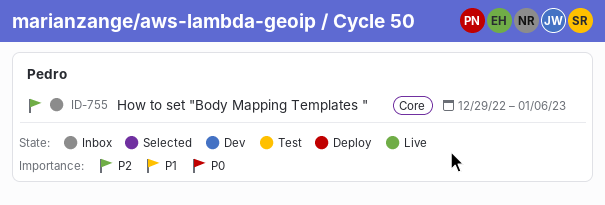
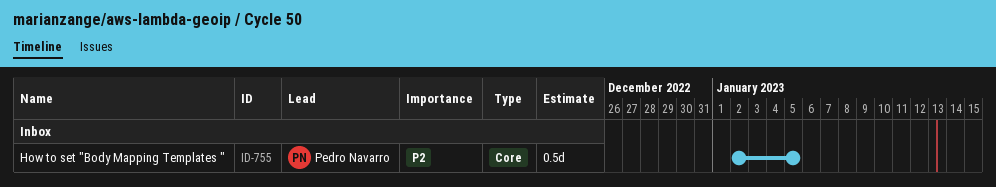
ID-755, start: Dec 29 -> Jan 2
ID-755, due: Jan 6 -> Jan 5

